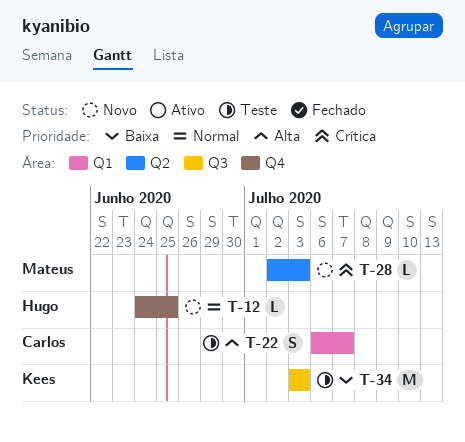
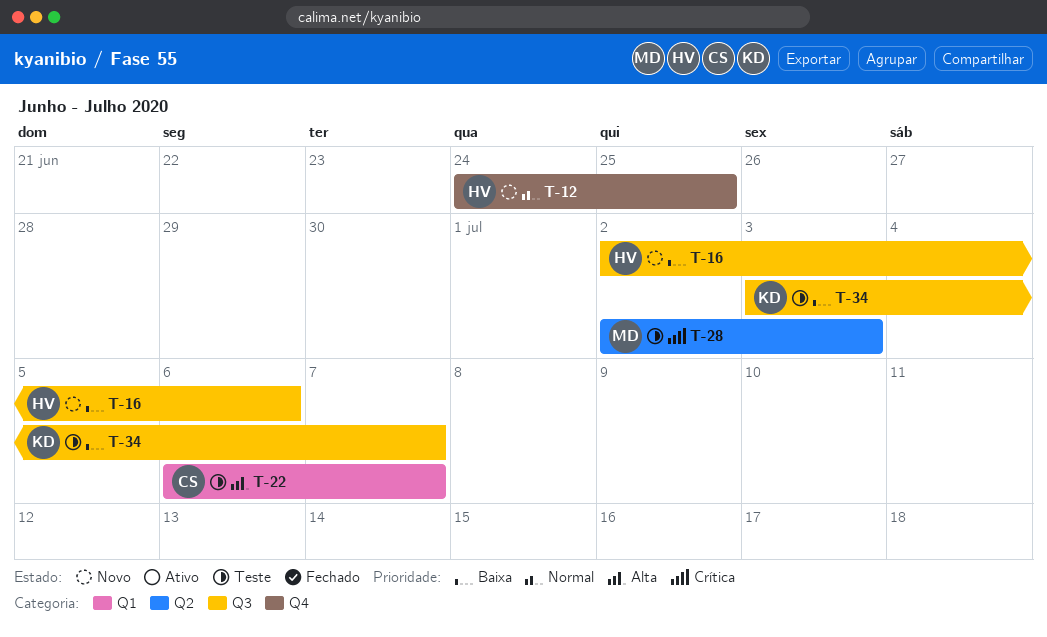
T-16: none -> present
T-28, status: Novo -> Teste
T-34, due: Jul 3 -> Jul 7

